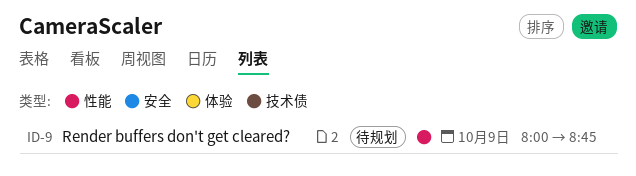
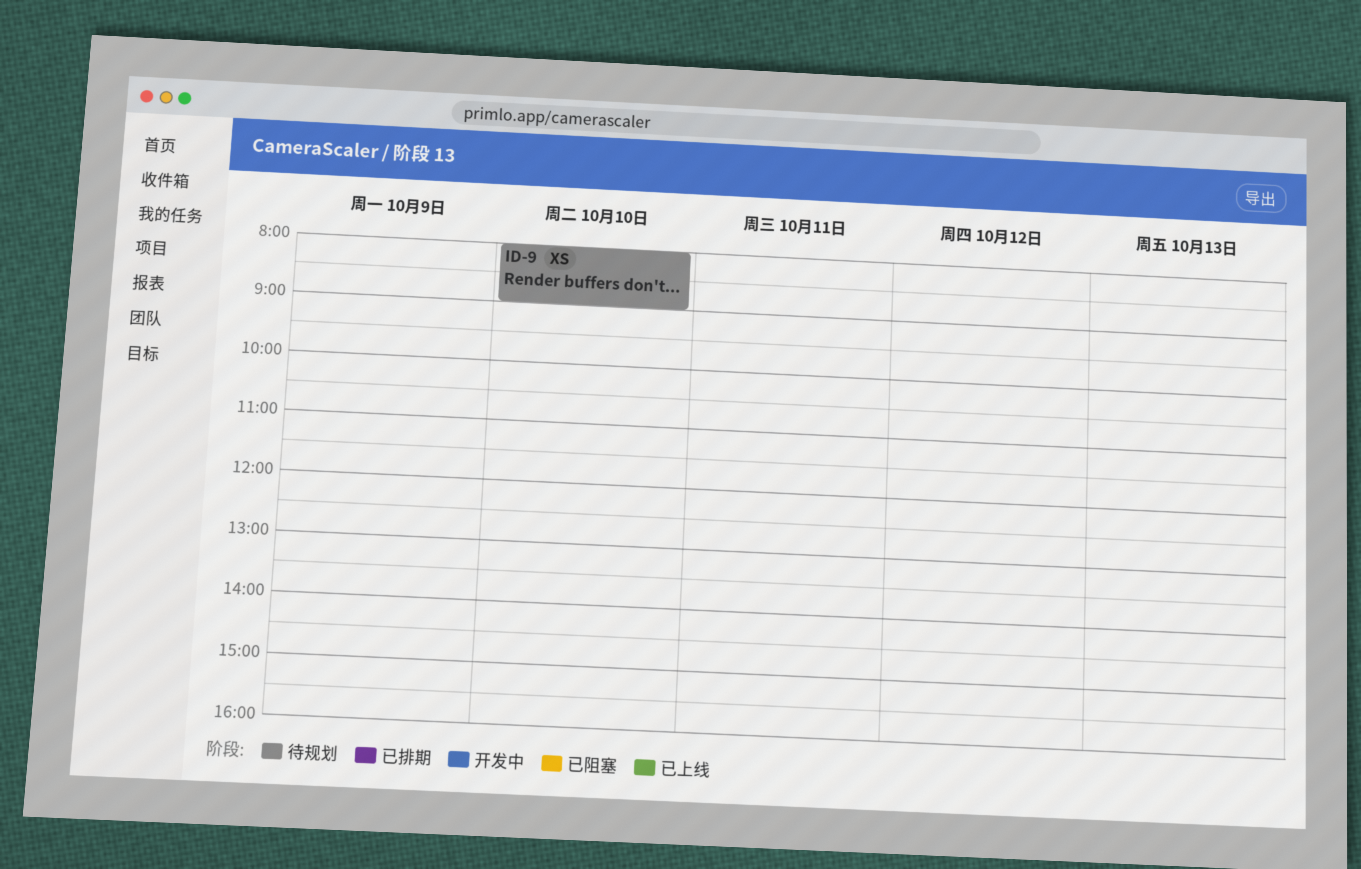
ID-9, day: Oct 9 -> Oct 10
ID-9, ends: 08:45 -> 09:00

